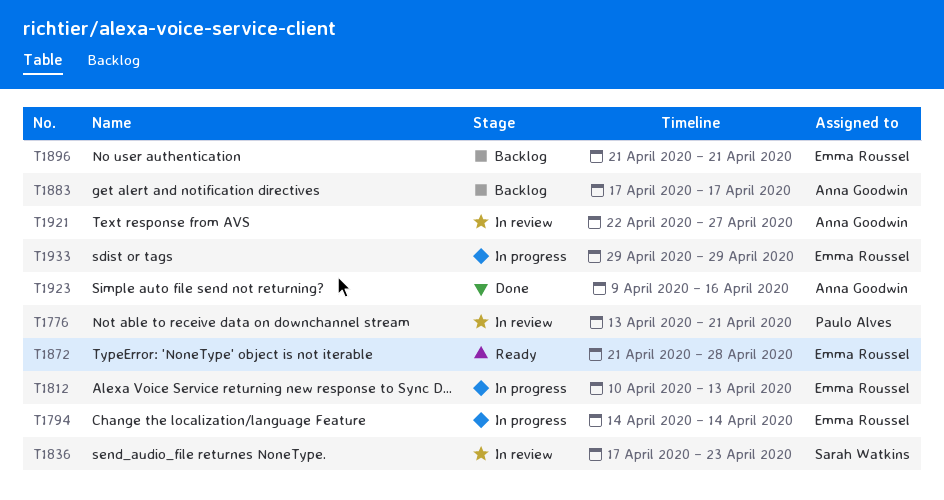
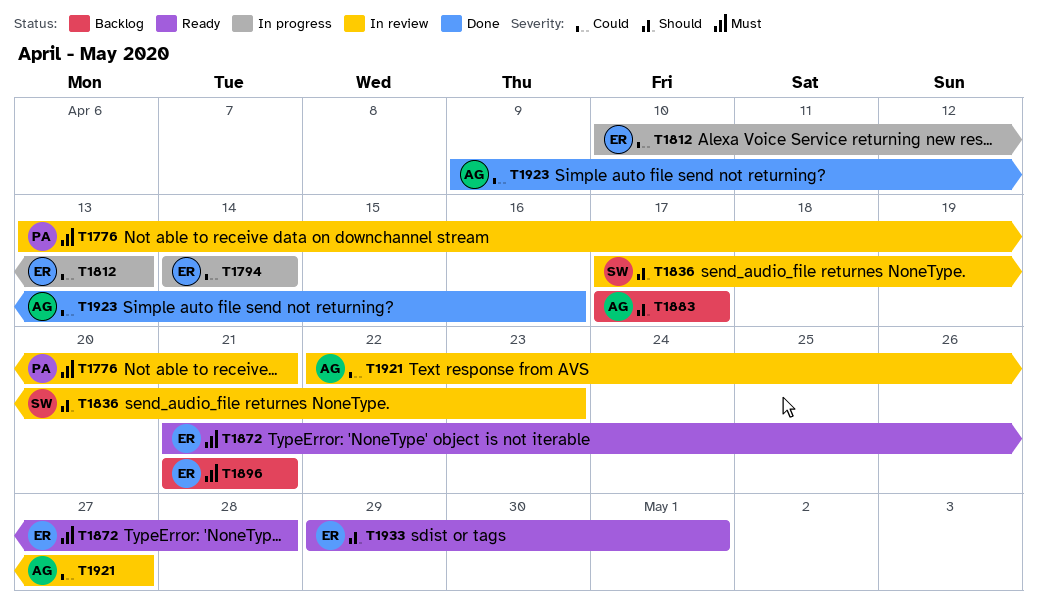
T1933, status: In progress -> Ready
T1933, due: Apr 29 -> May 1

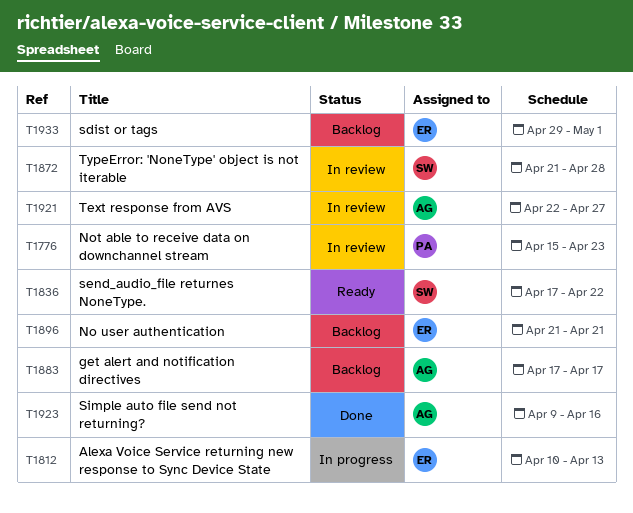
T1776, start: Apr 13 -> Apr 15
T1776, due: Apr 21 -> Apr 23
T1794: present -> none
T1836, status: In review -> Ready
T1836, due: Apr 23 -> Apr 22
T1872, status: Ready -> In review
T1872, owner: ER -> SW
T1933, status: Ready -> Backlog

